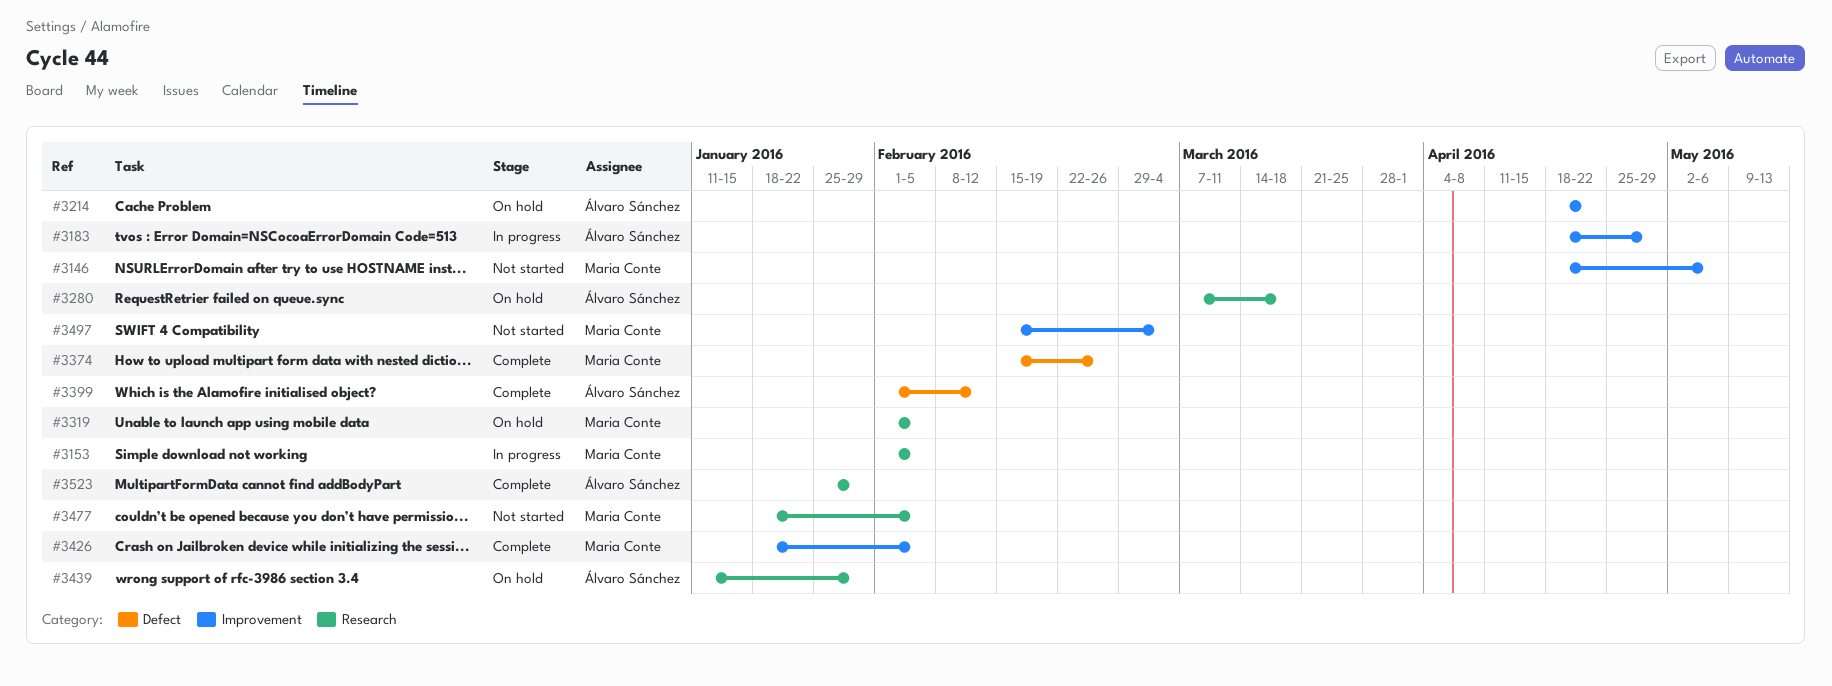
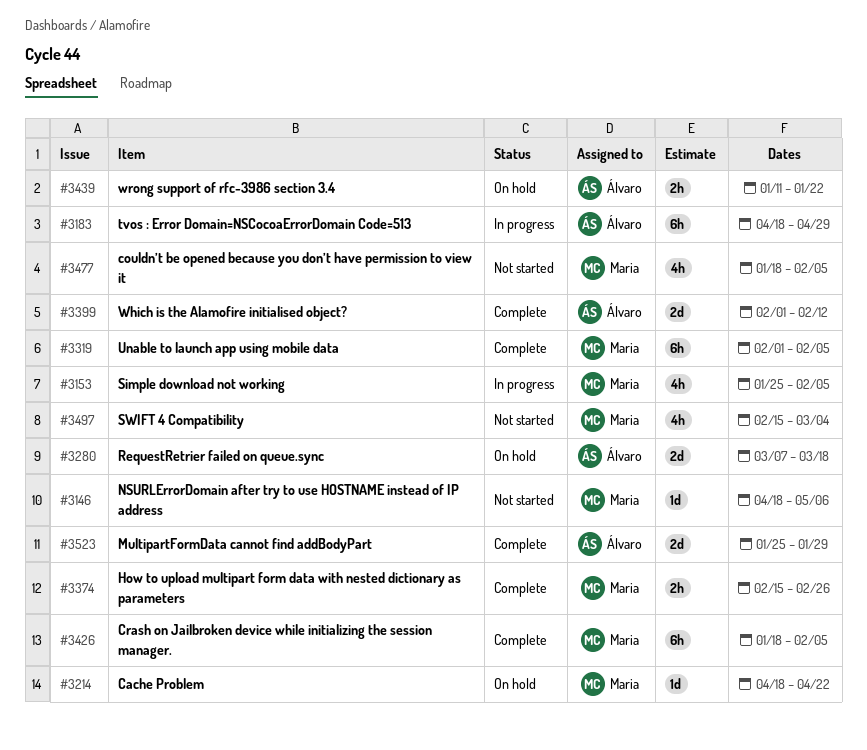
#3153, start: Feb 1 -> Jan 25
#3214, owner: Álvaro Sánchez -> Maria Conte
#3319, status: On hold -> Complete
#3439, due: Jan 29 -> Jan 22

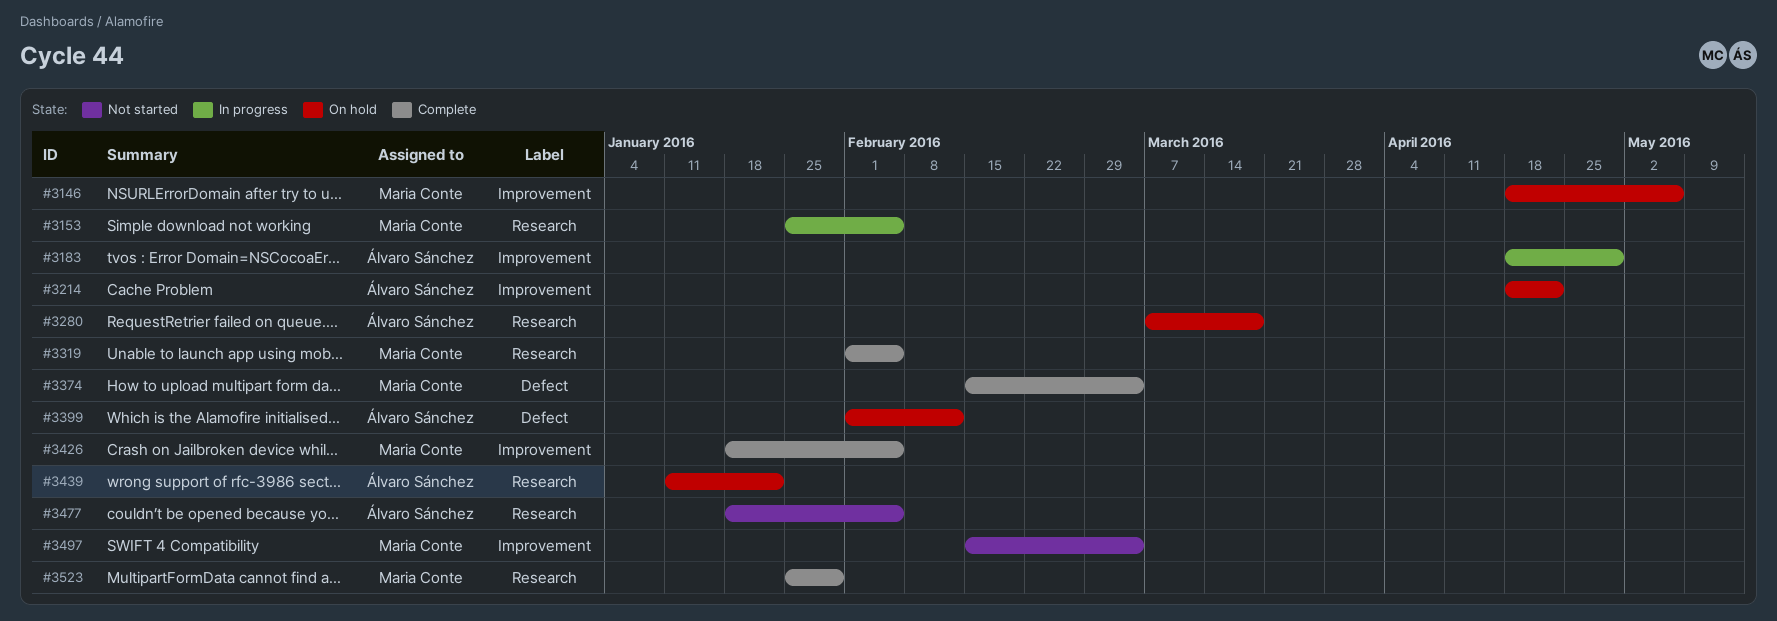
#3146, status: Not started -> On hold
#3214, owner: Maria Conte -> Álvaro Sánchez
#3374, due: Feb 26 -> Mar 4
#3399, status: Complete -> On hold
#3477, owner: Maria Conte -> Álvaro Sánchez
#3523, owner: Álvaro Sánchez -> Maria Conte

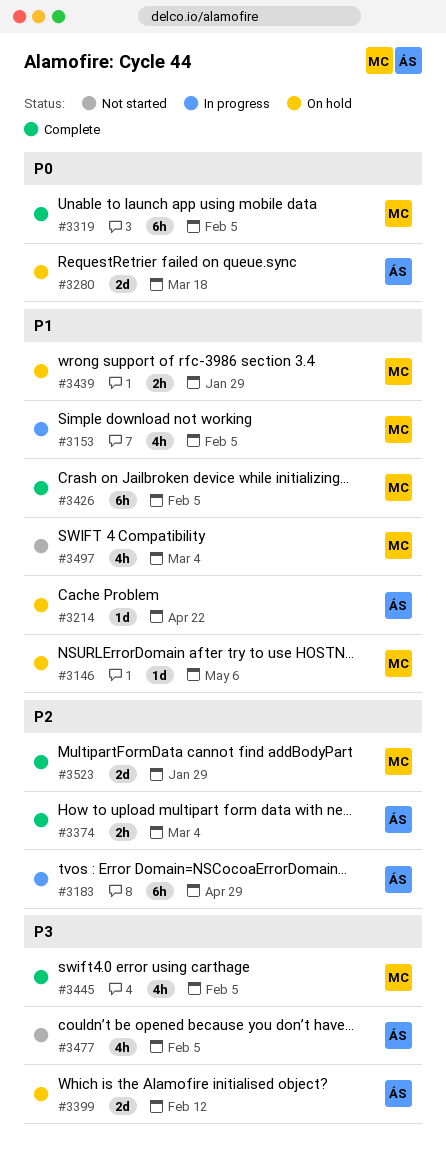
#3374, owner: Maria Conte -> Álvaro Sánchez
#3439, owner: Álvaro Sánchez -> Maria Conte
#3439, due: Jan 22 -> Jan 29
#3445: none -> present

